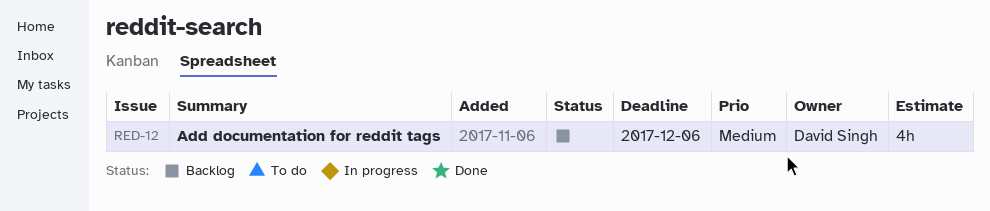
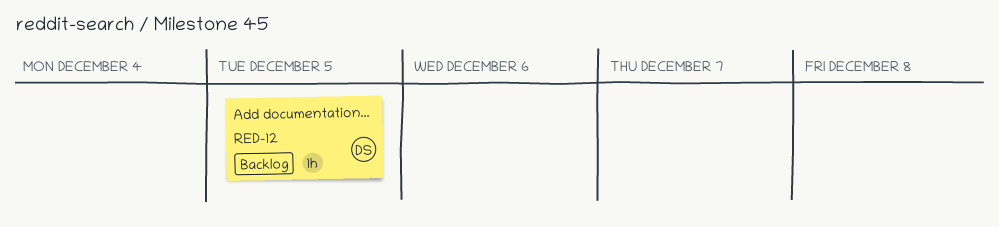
RED-12, estimate: 4h -> 1h
RED-12, due: Dec 6 -> Dec 5

